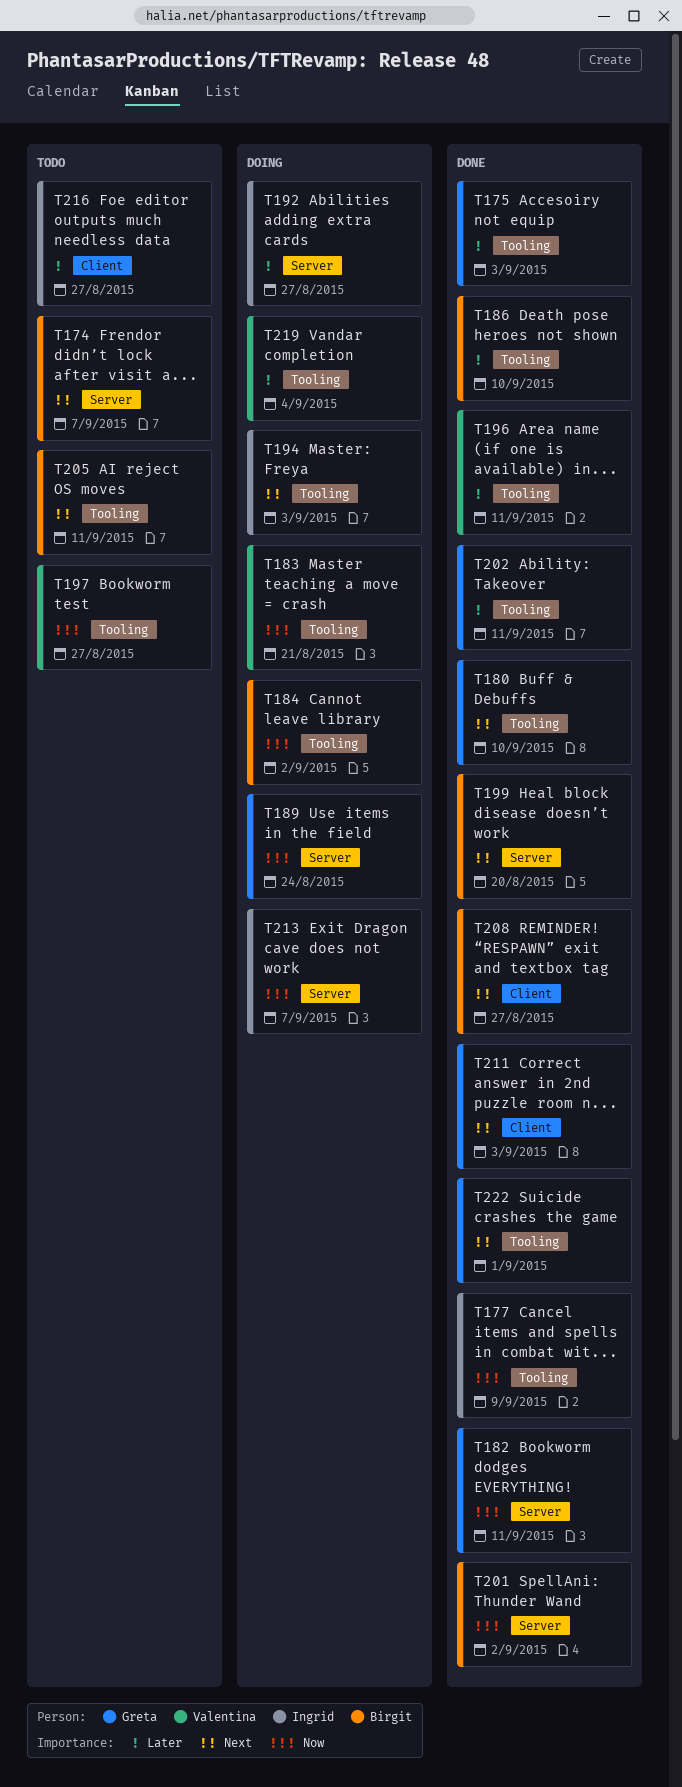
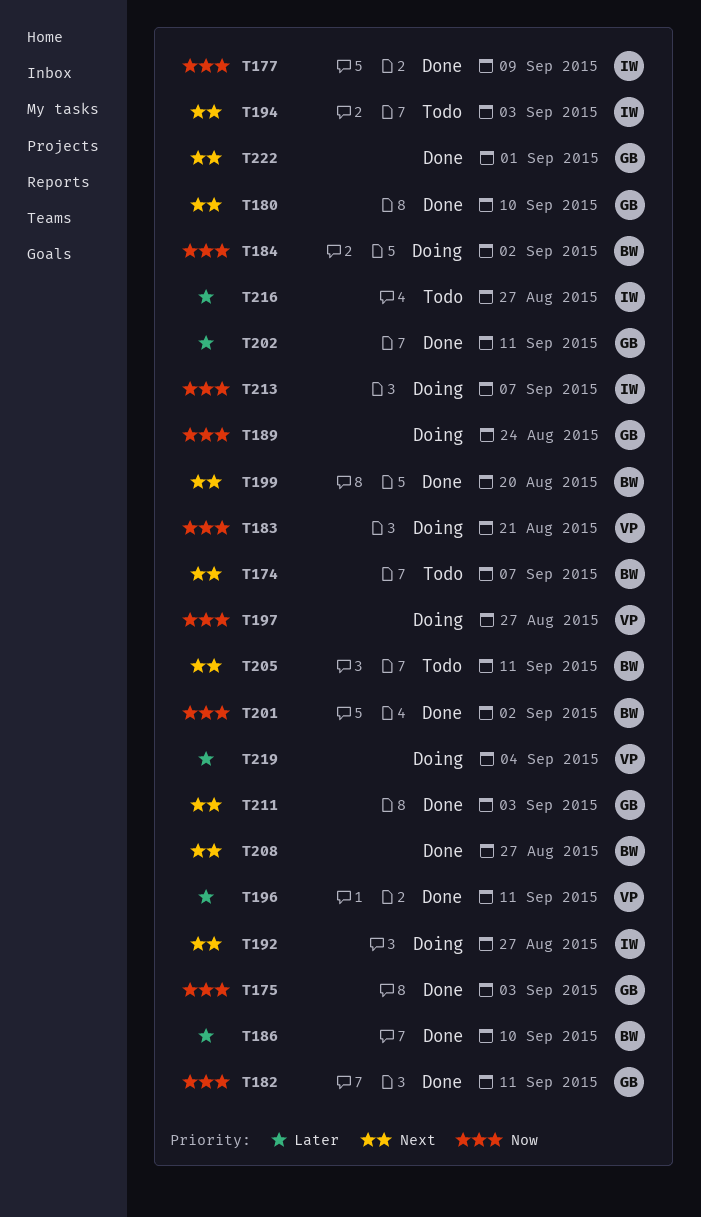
T175, priority: Later -> Now
T192, priority: Later -> Next
T194, status: Doing -> Todo
T197, status: Todo -> Doing

